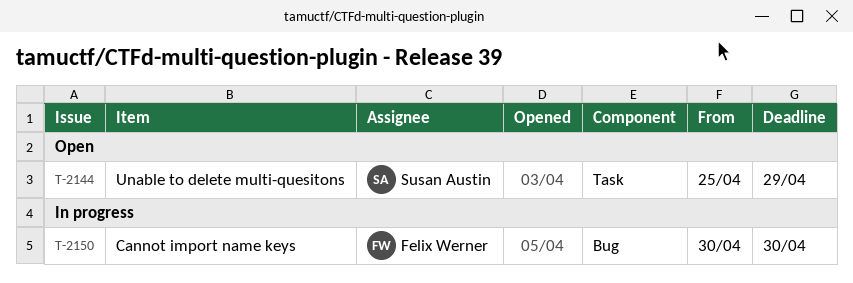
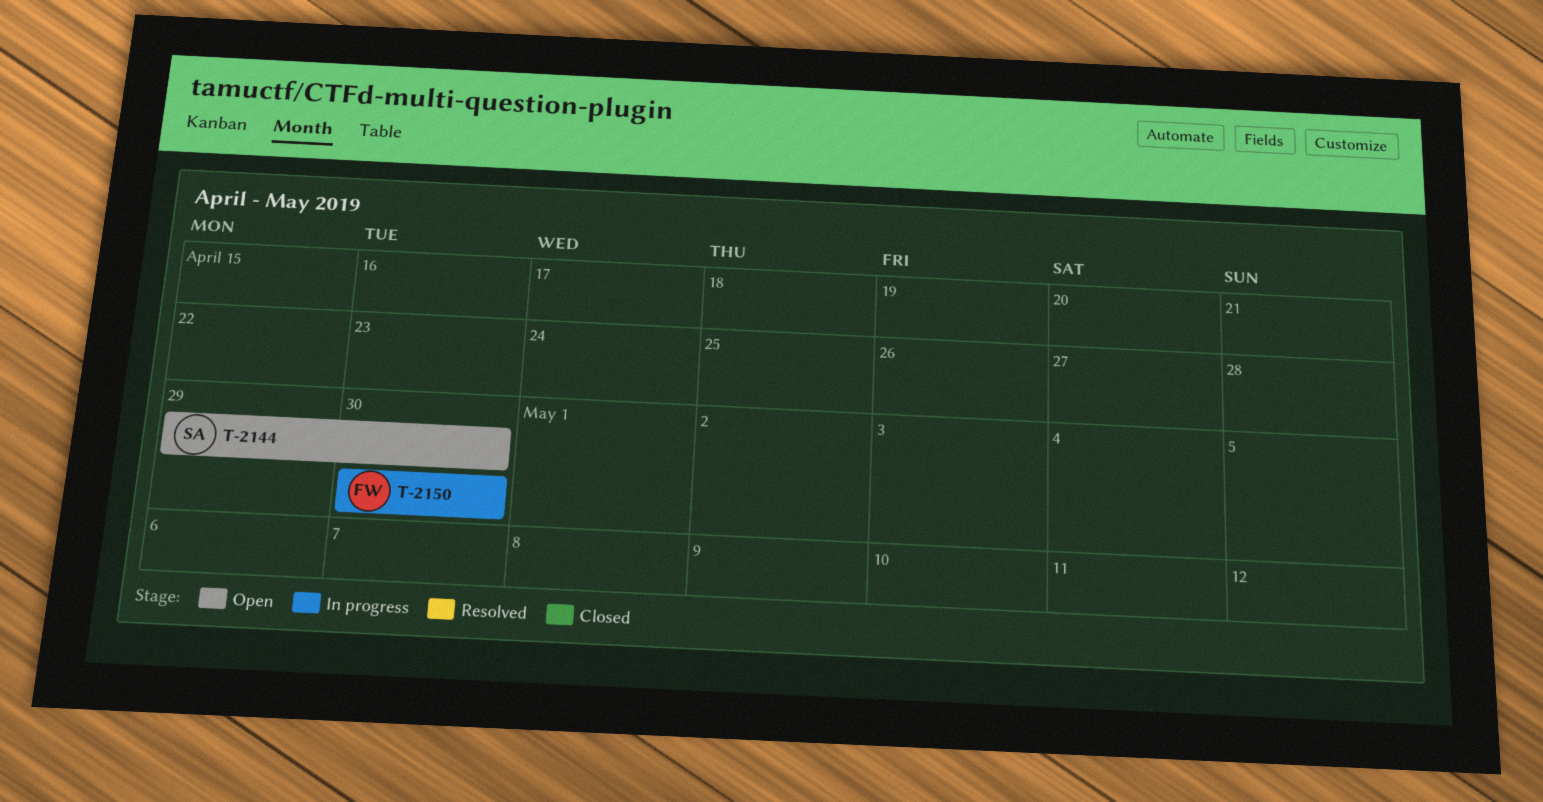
T-2144, start: Apr 25 -> Apr 29
T-2144, due: Apr 29 -> Apr 30

